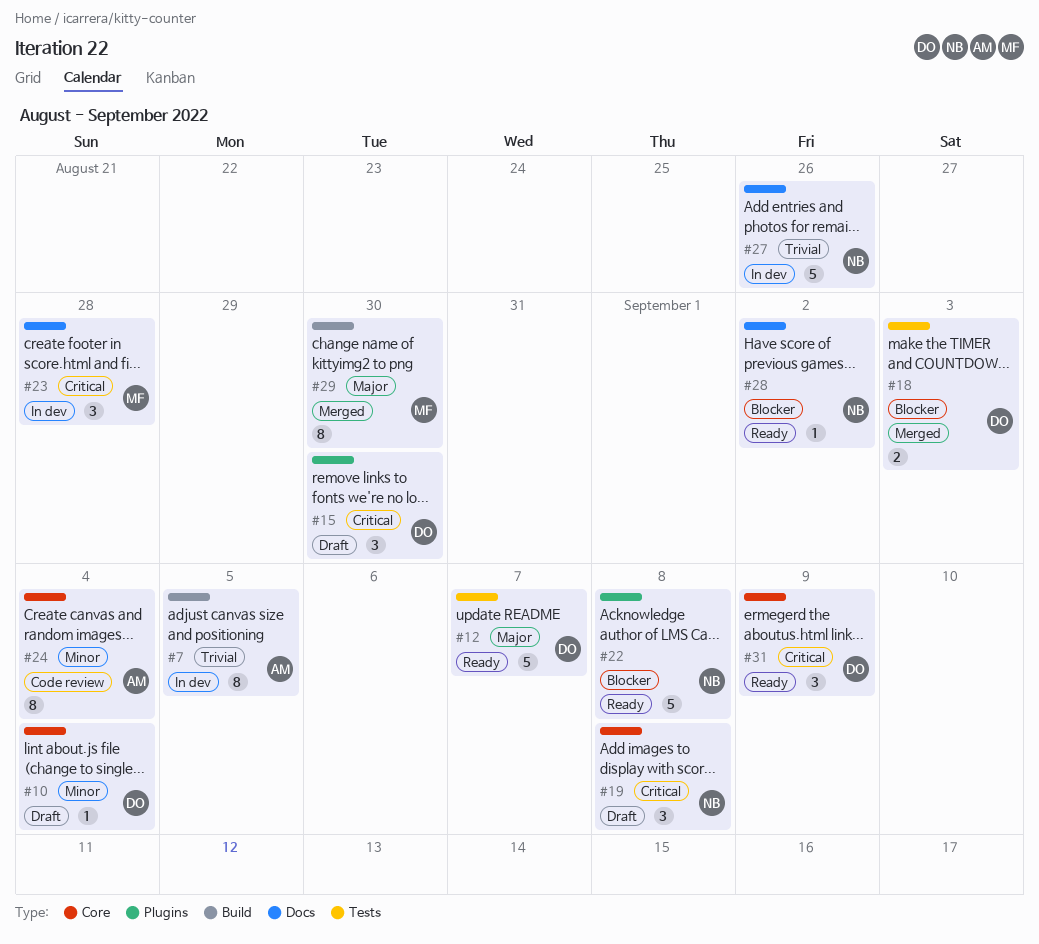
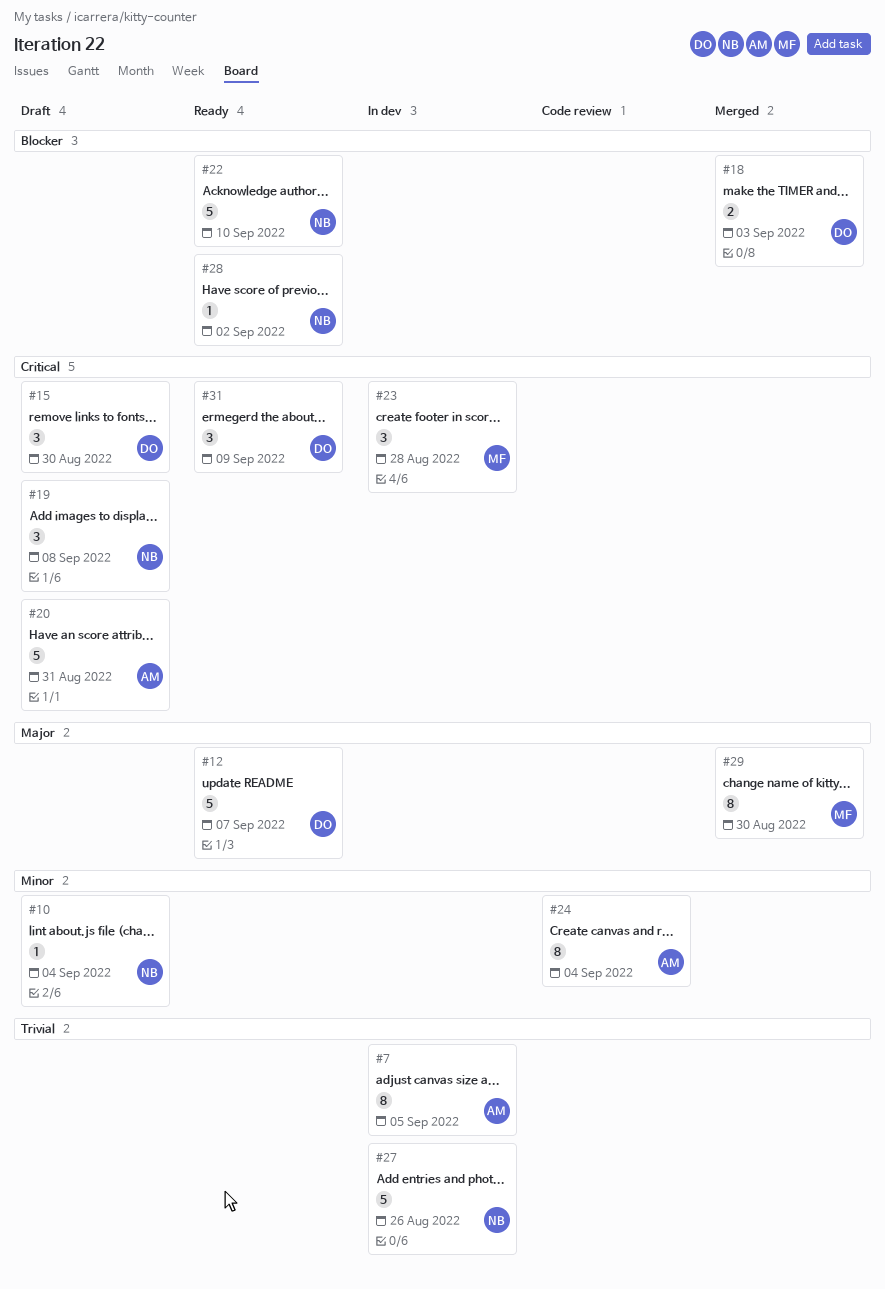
#10, owner: DO -> NB
#20: none -> present
#22, due: Sep 8 -> Sep 10

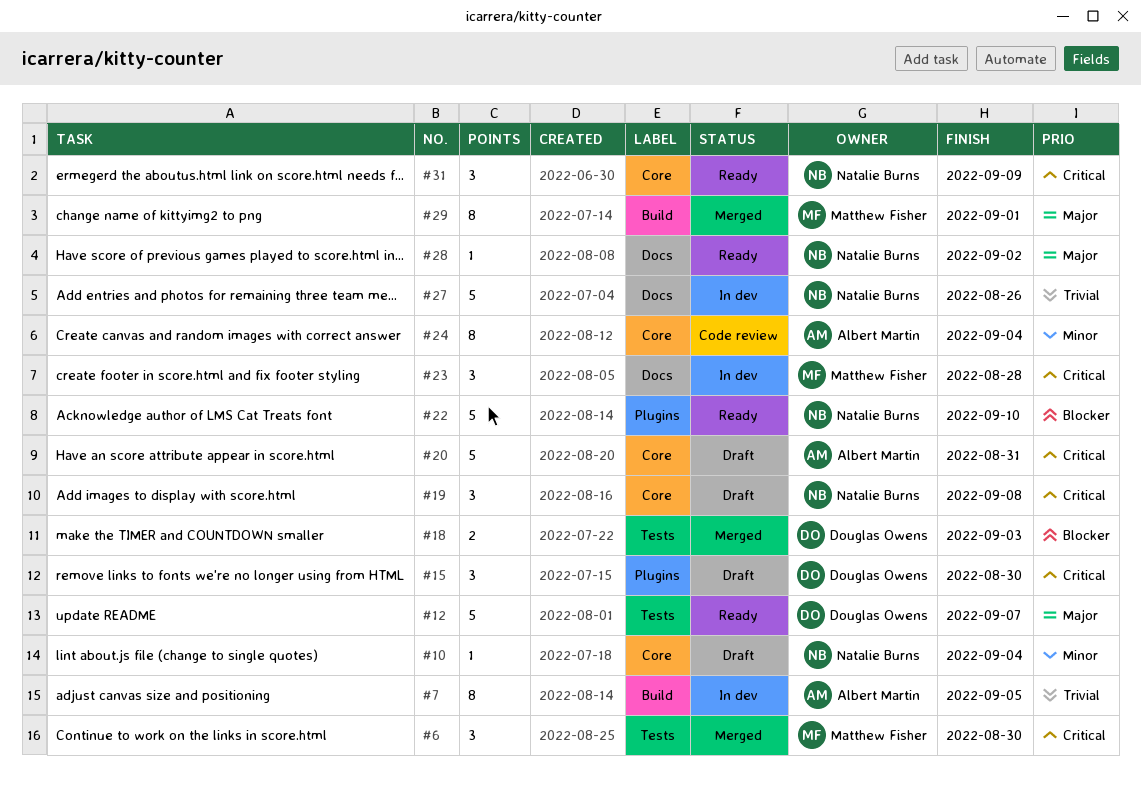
#6: none -> present
#28, priority: Blocker -> Major
#29, due: Aug 30 -> Sep 1
#31, owner: Douglas Owens -> Natalie Burns

